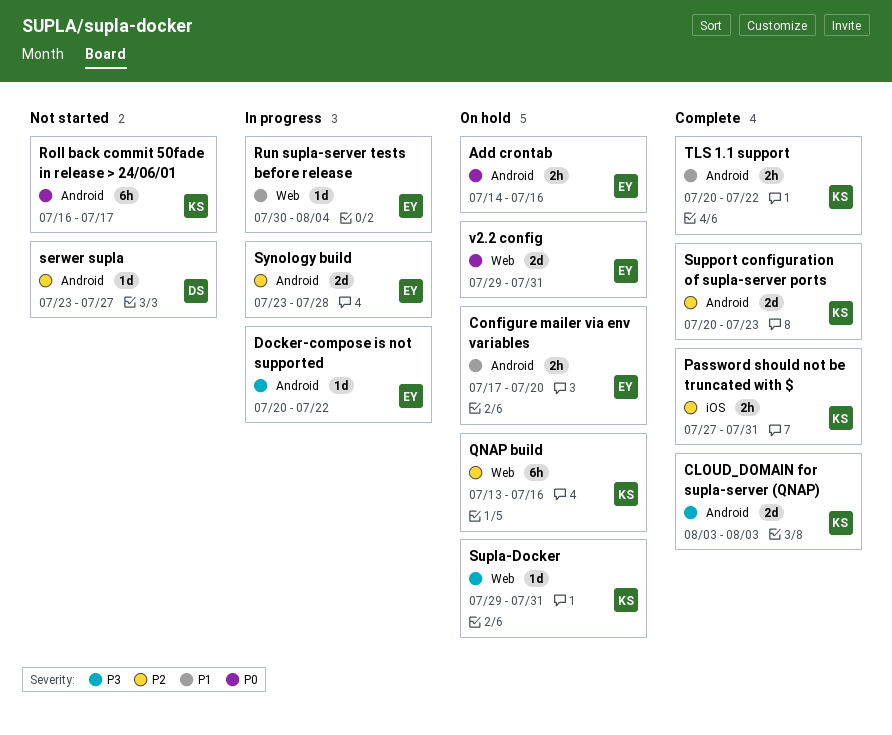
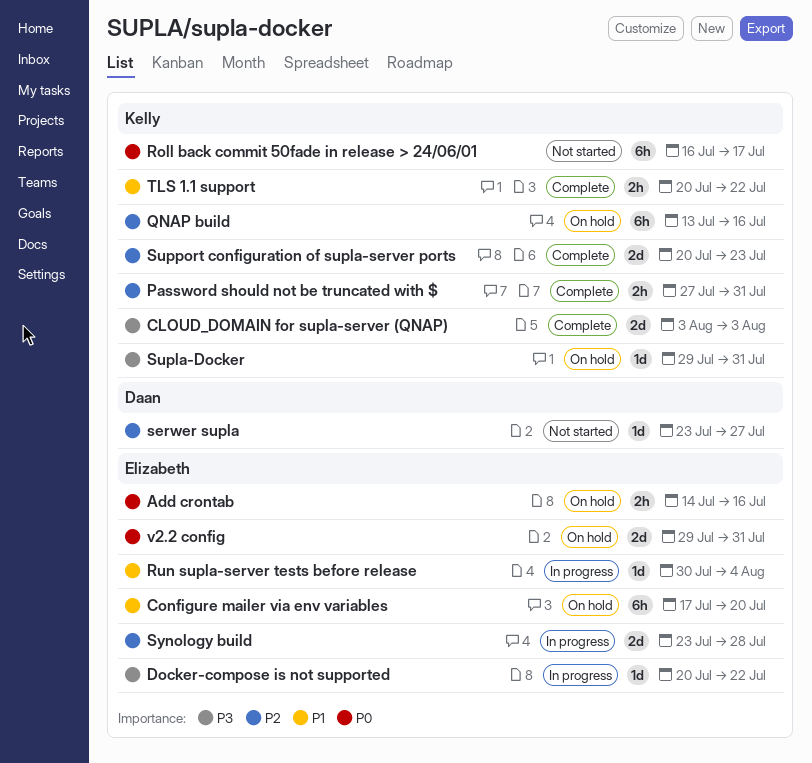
Configure mailer via env variables, estimate: 2h -> 6h

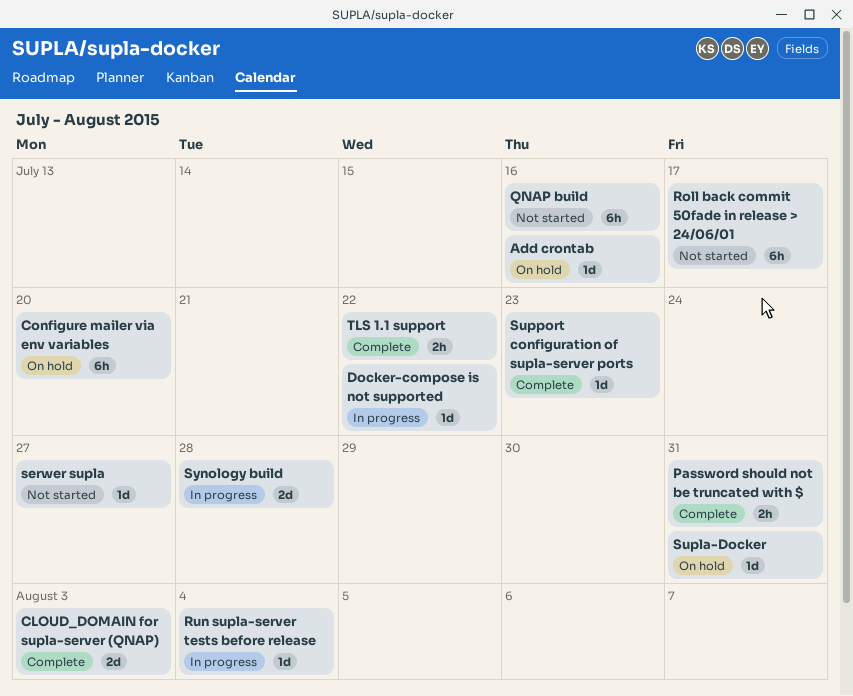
Add crontab, estimate: 2h -> 1d
QNAP build, status: On hold -> Not started
Support configuration of supla-server ports, estimate: 2d -> 1d
v2.2 config: present -> none

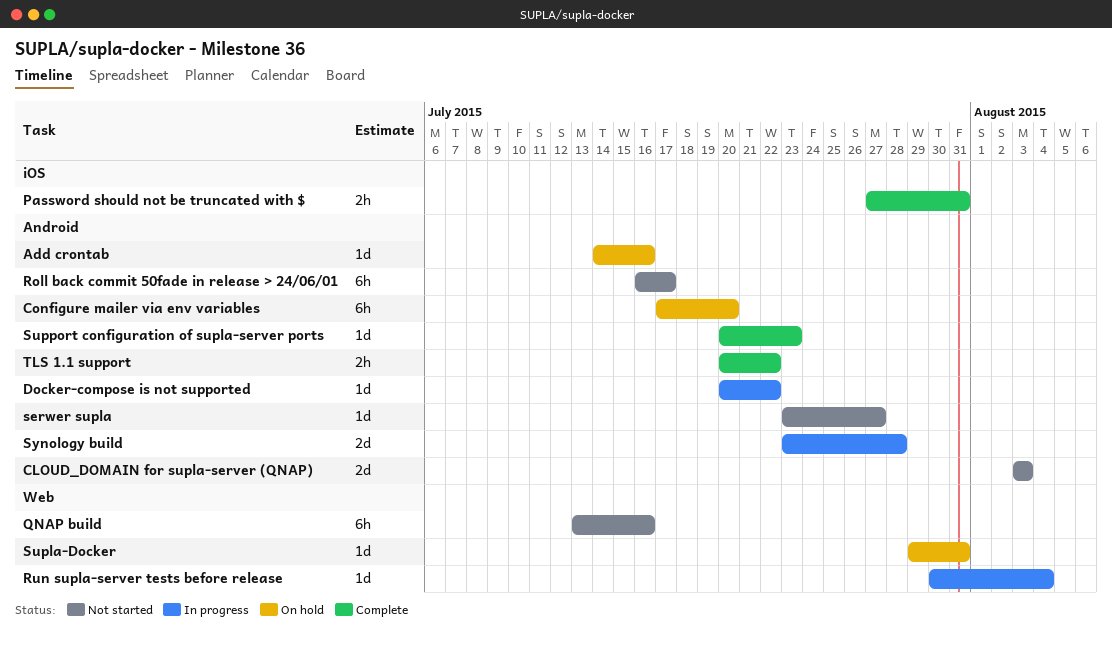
CLOUD_DOMAIN for supla-server (QNAP), status: Complete -> Not started

